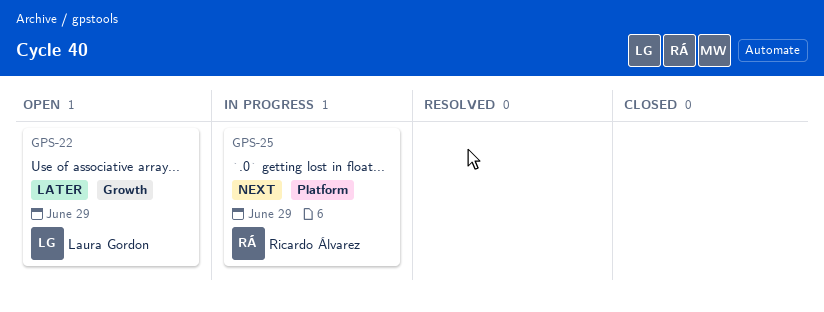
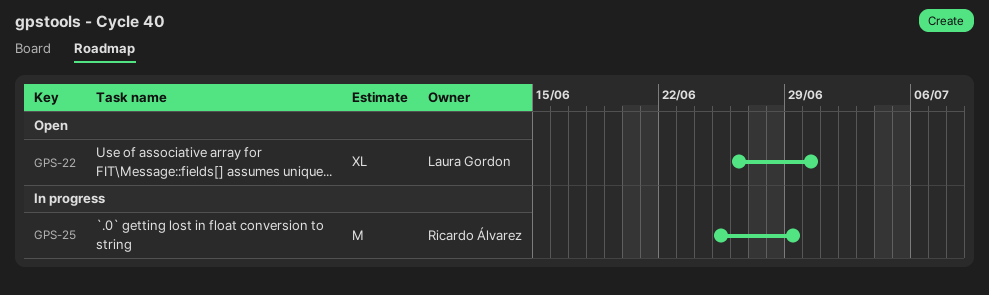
GPS-22, due: Jun 29 -> Jun 30

